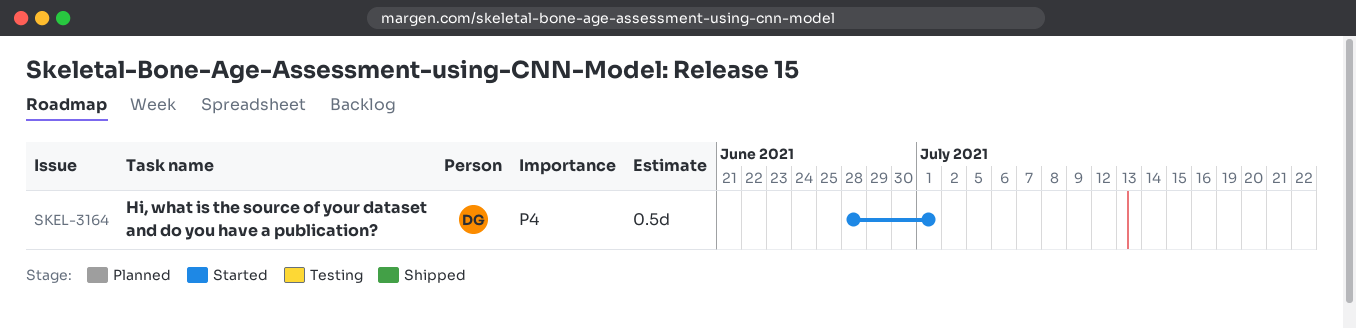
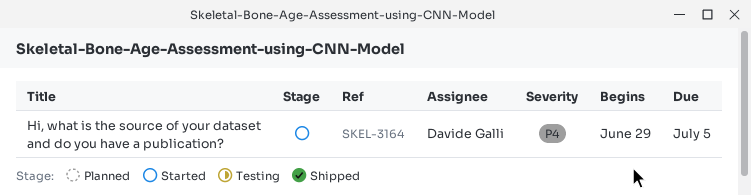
SKEL-3164, start: Jun 28 -> Jun 29
SKEL-3164, due: Jul 1 -> Jul 5

